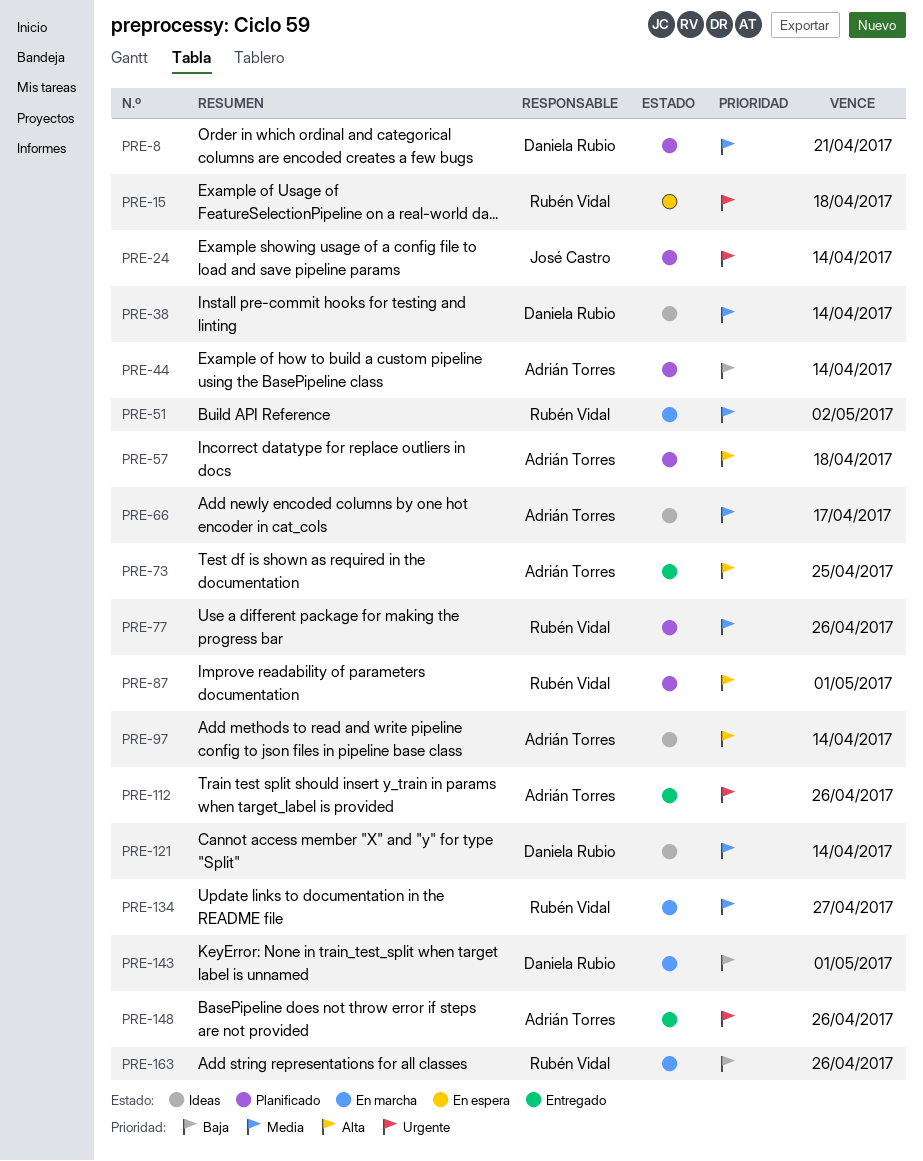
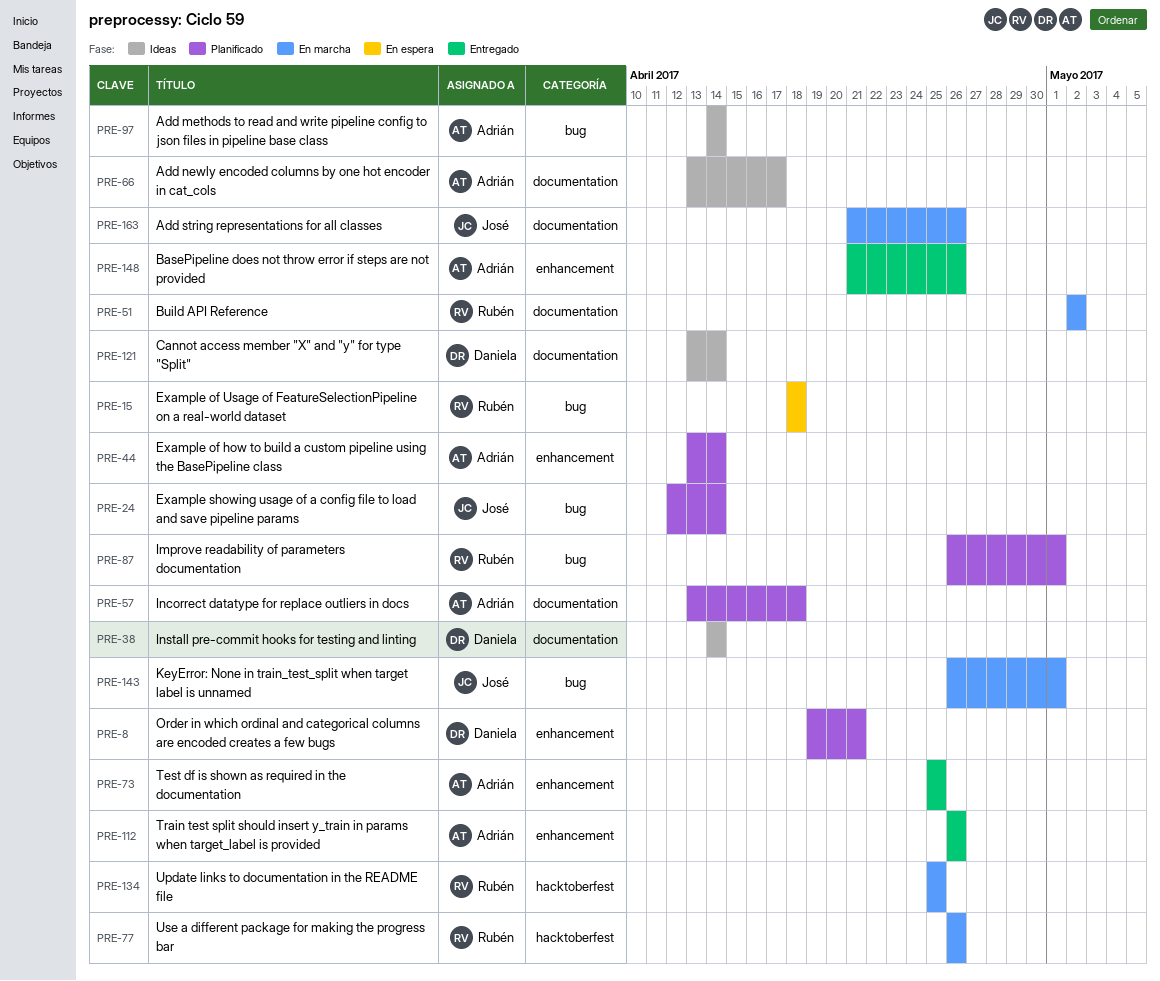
PRE-77, status: Planificado -> En marcha
PRE-134, due: Apr 27 -> Apr 25
PRE-143, owner: Daniela Rubio -> José Castro
PRE-163, owner: Rubén Vidal -> José Castro

